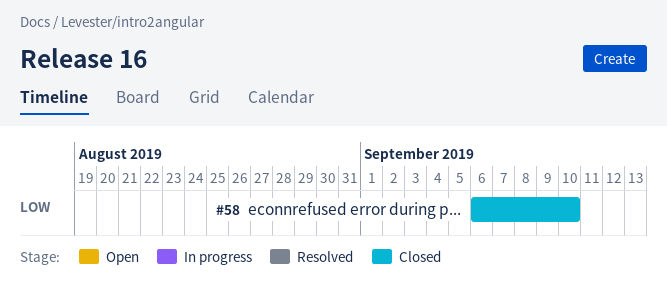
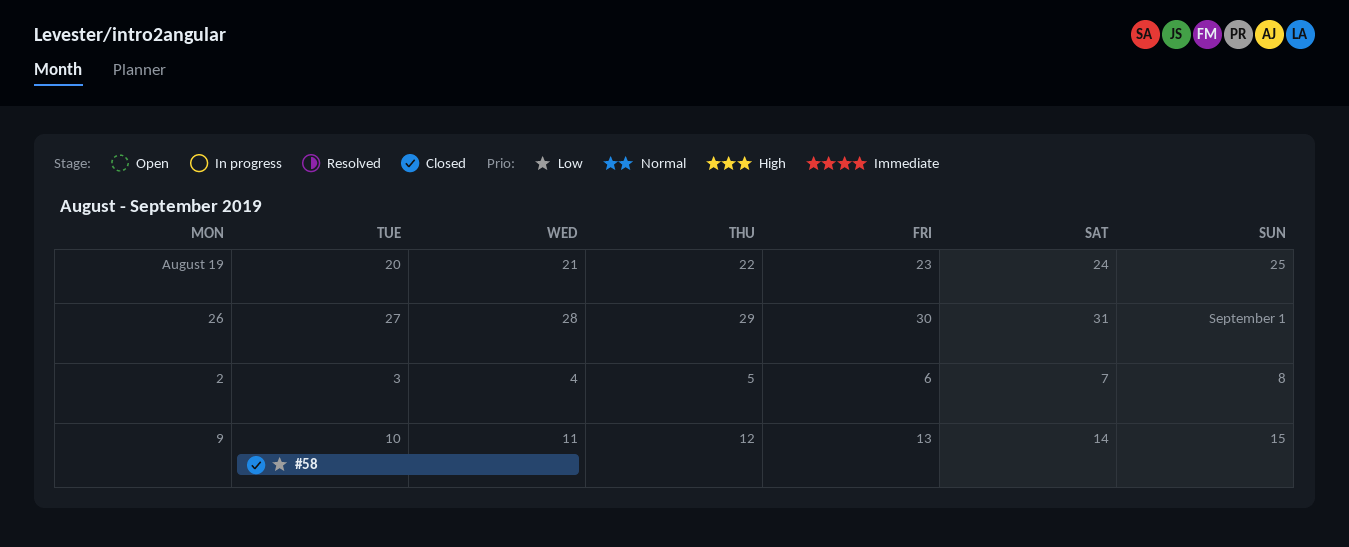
#58, start: Sep 6 -> Sep 10
#58, due: Sep 10 -> Sep 11

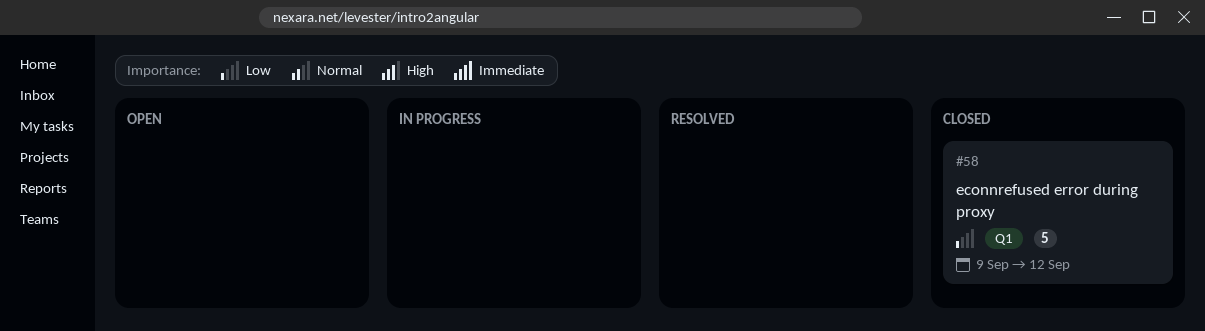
#58, start: Sep 10 -> Sep 9
#58, due: Sep 11 -> Sep 12

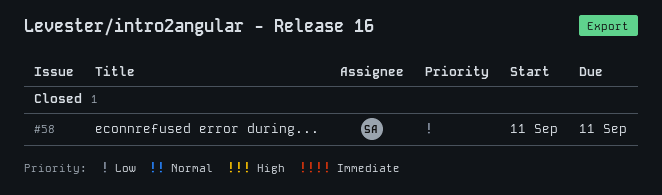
#58, start: Sep 9 -> Sep 11
#58, due: Sep 12 -> Sep 11

